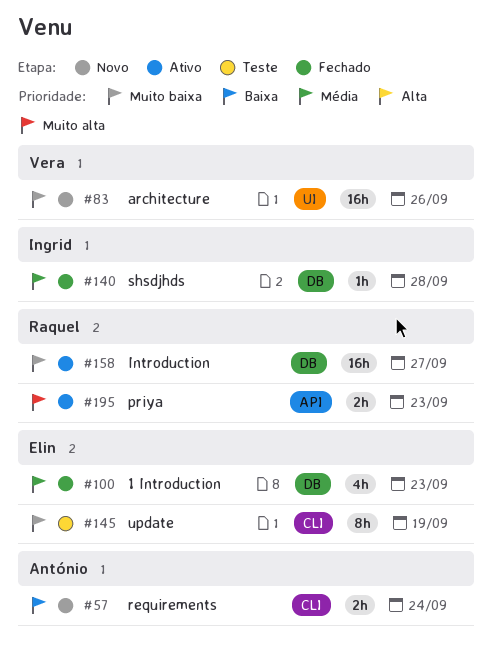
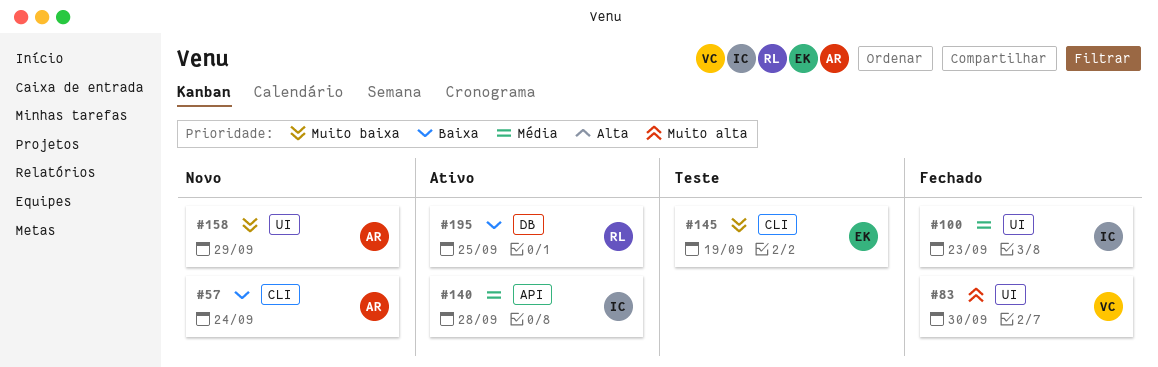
#83, status: Novo -> Fechado
#83, priority: Muito baixa -> Muito alta
#83, due: Sep 26 -> Sep 30
#100, owner: Elin -> Ingrid
#100, label: DB -> UI
#140, status: Fechado -> Ativo
#140, label: DB -> API
#158, status: Ativo -> Novo
#158, owner: Raquel -> António
#158, label: DB -> UI
#158, due: Sep 27 -> Sep 29
#195, priority: Muito alta -> Baixa
#195, label: API -> DB
#195, due: Sep 23 -> Sep 25

